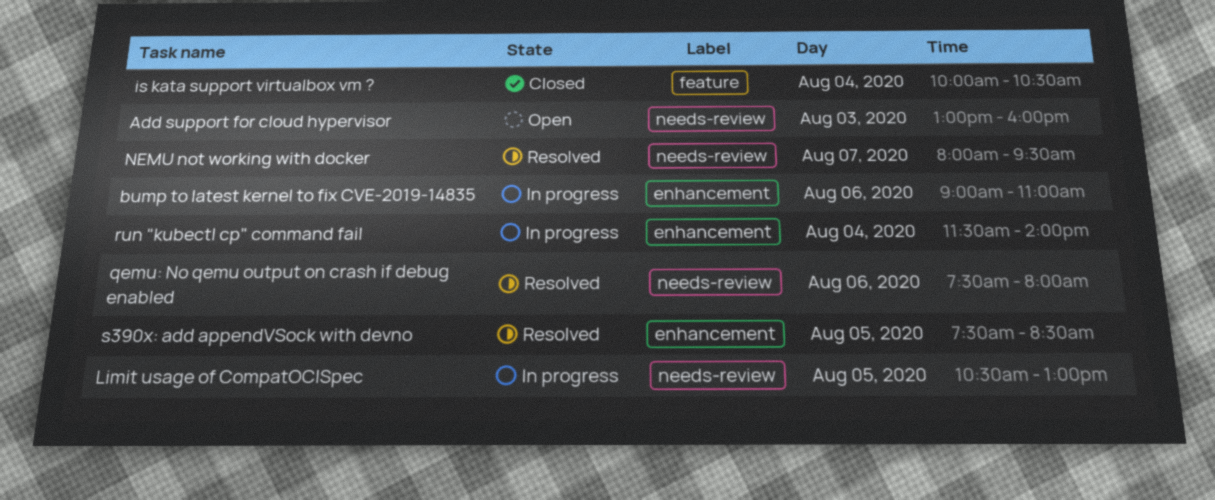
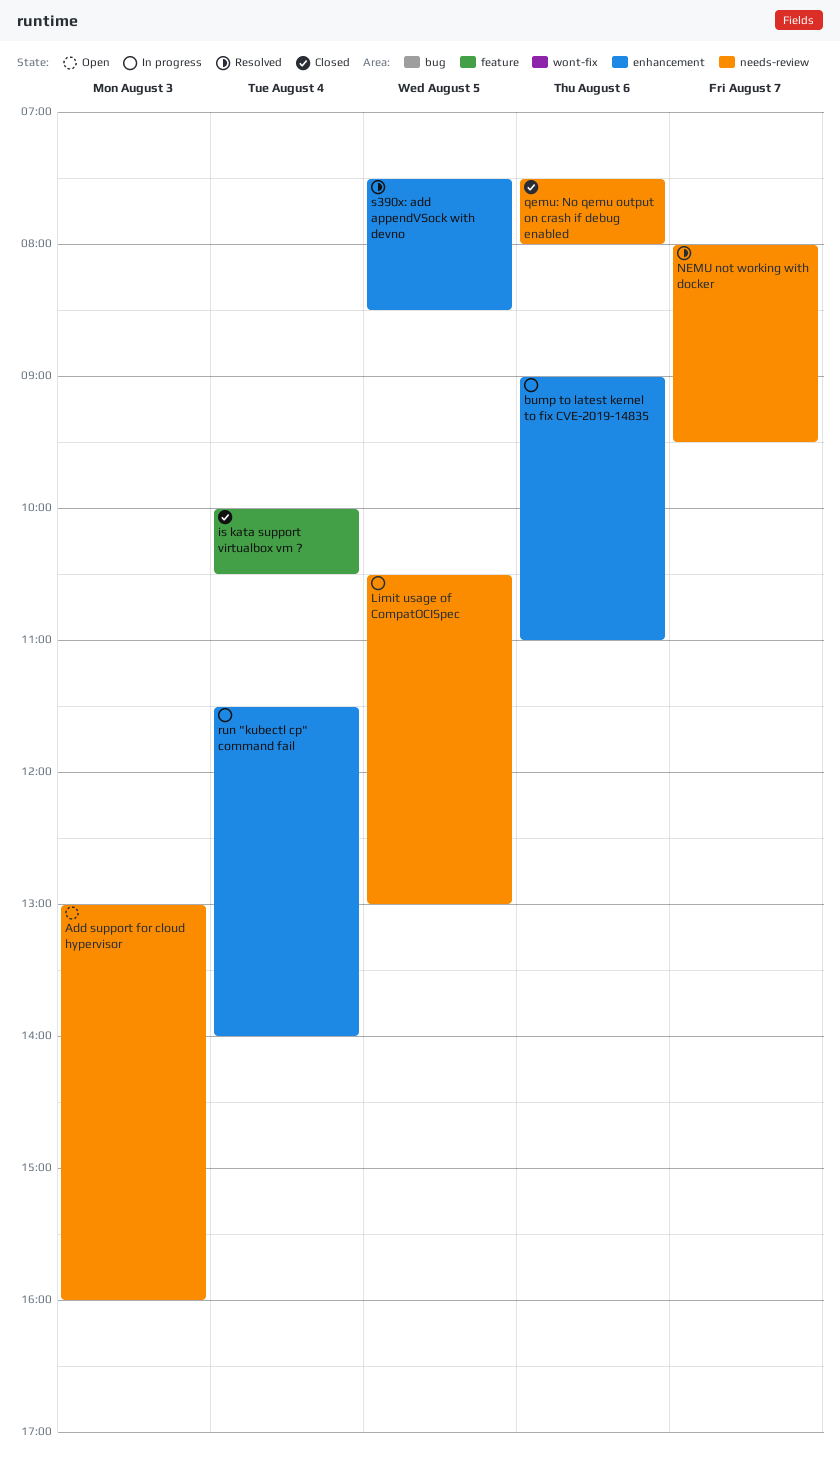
qemu: No qemu output on crash if debug enabled, status: Resolved -> Closed

